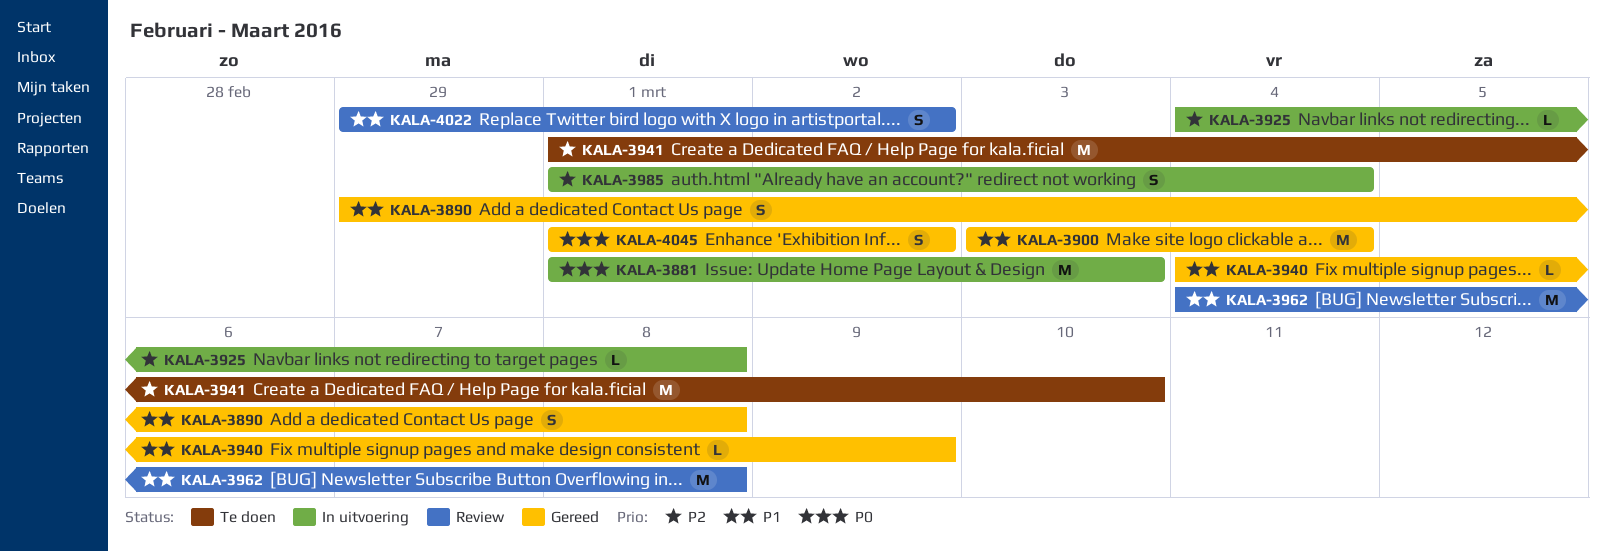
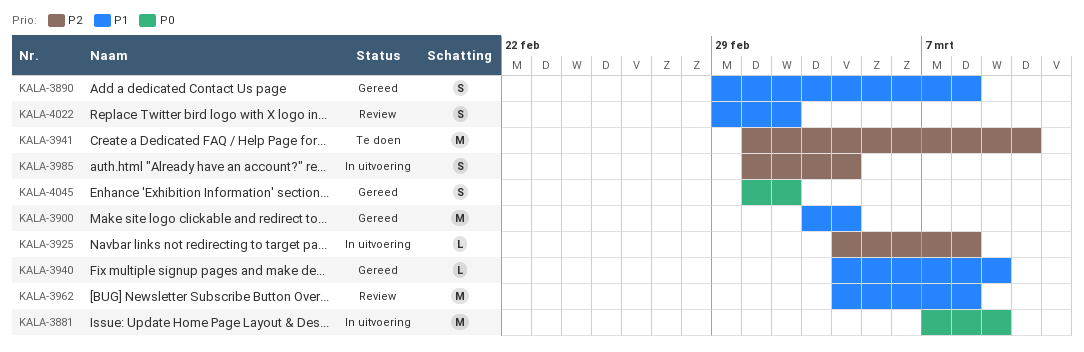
KALA-3881, start: Mar 1 -> Mar 7
KALA-3881, due: Mar 3 -> Mar 9

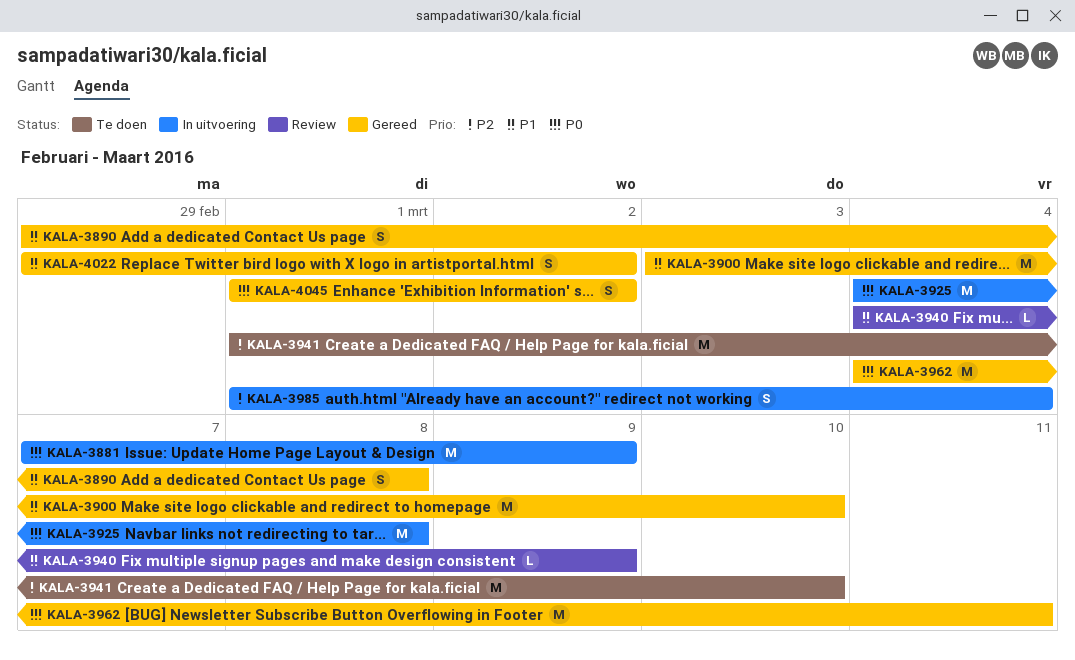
KALA-3900, due: Mar 4 -> Mar 10
KALA-3925, priority: P2 -> P0
KALA-3925, estimate: L -> M
KALA-3940, status: Gereed -> Review
KALA-3962, status: Review -> Gereed
KALA-3962, priority: P1 -> P0
KALA-3962, due: Mar 8 -> Mar 11
KALA-4022, status: Review -> Gereed

